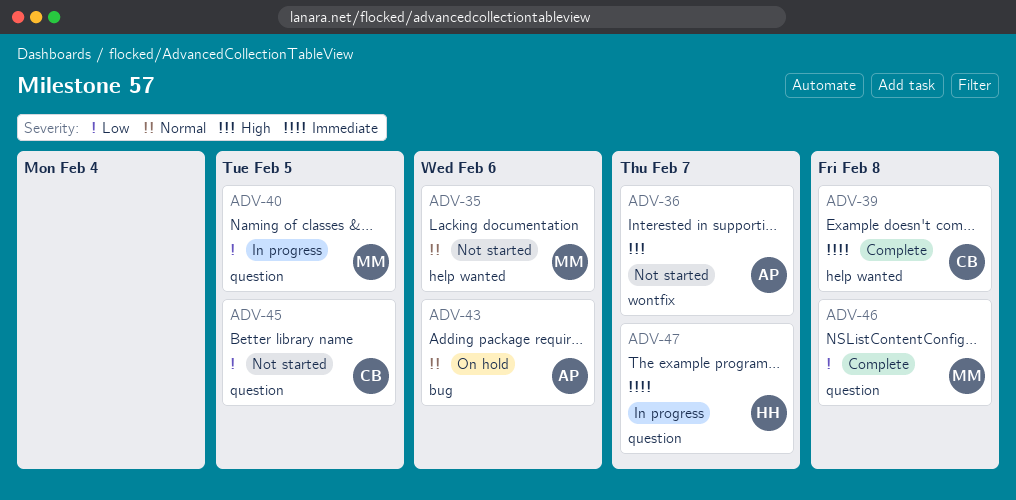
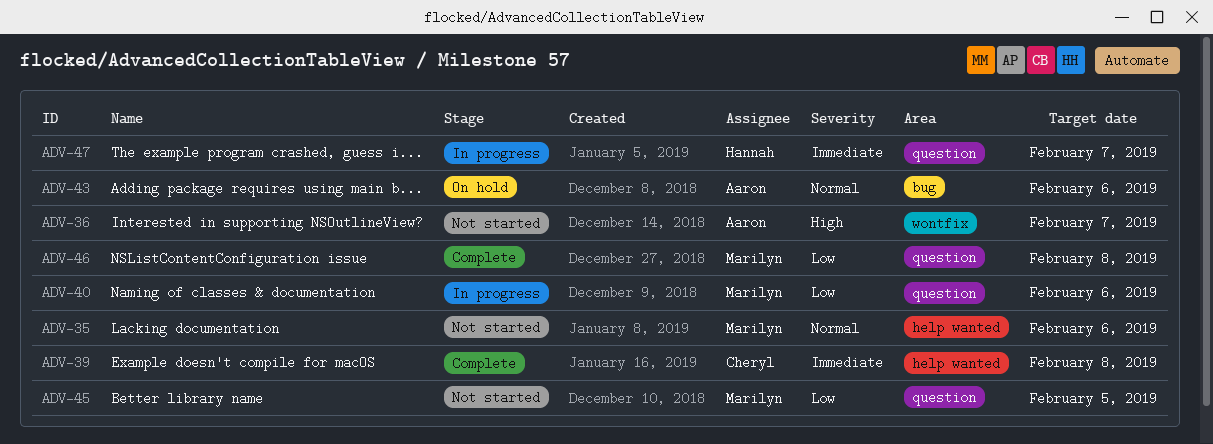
ADV-40, due: Feb 5 -> Feb 6
ADV-45, owner: Cheryl -> Marilyn

